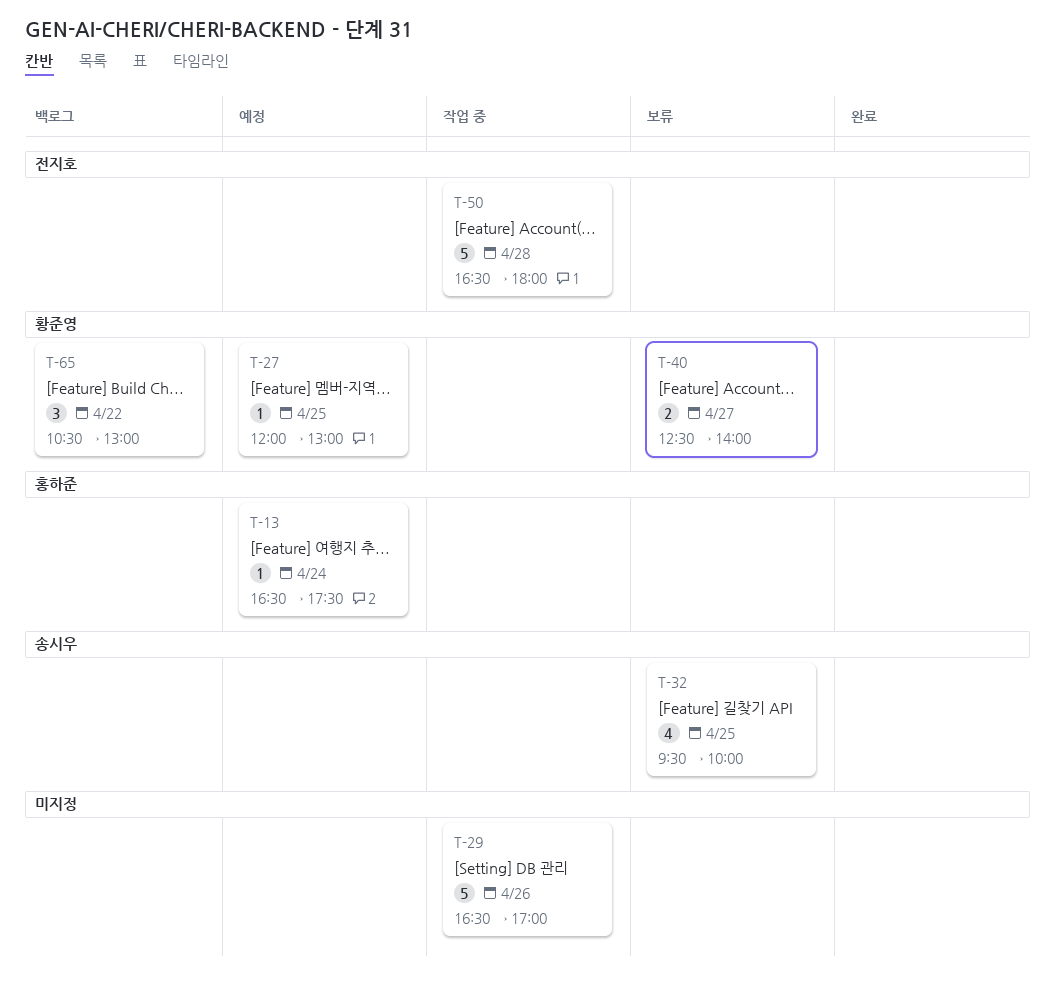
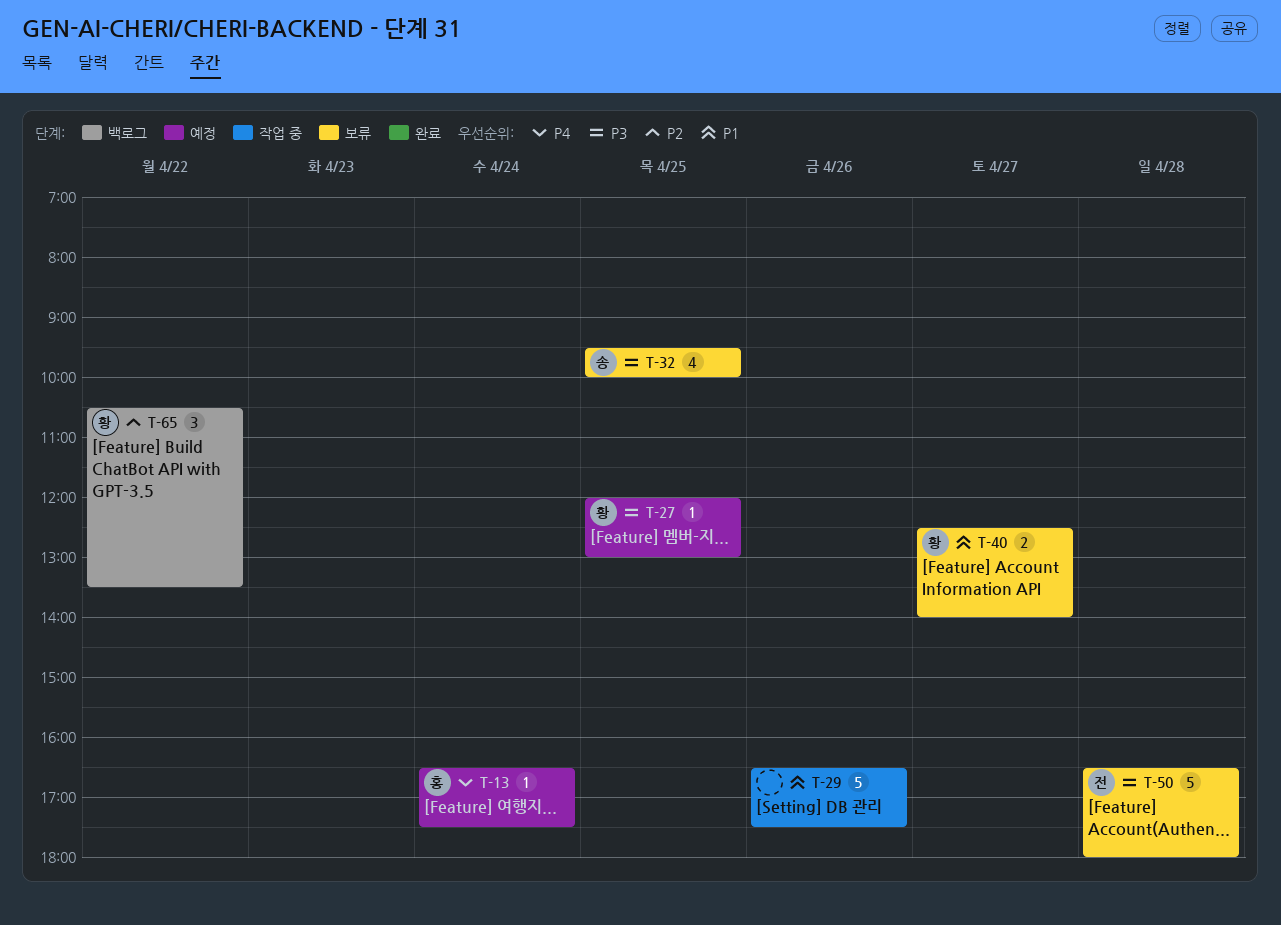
T-29, ends: 17:00 -> 17:30
T-50, status: 작업 중 -> 보류
T-65, ends: 13:00 -> 13:30

